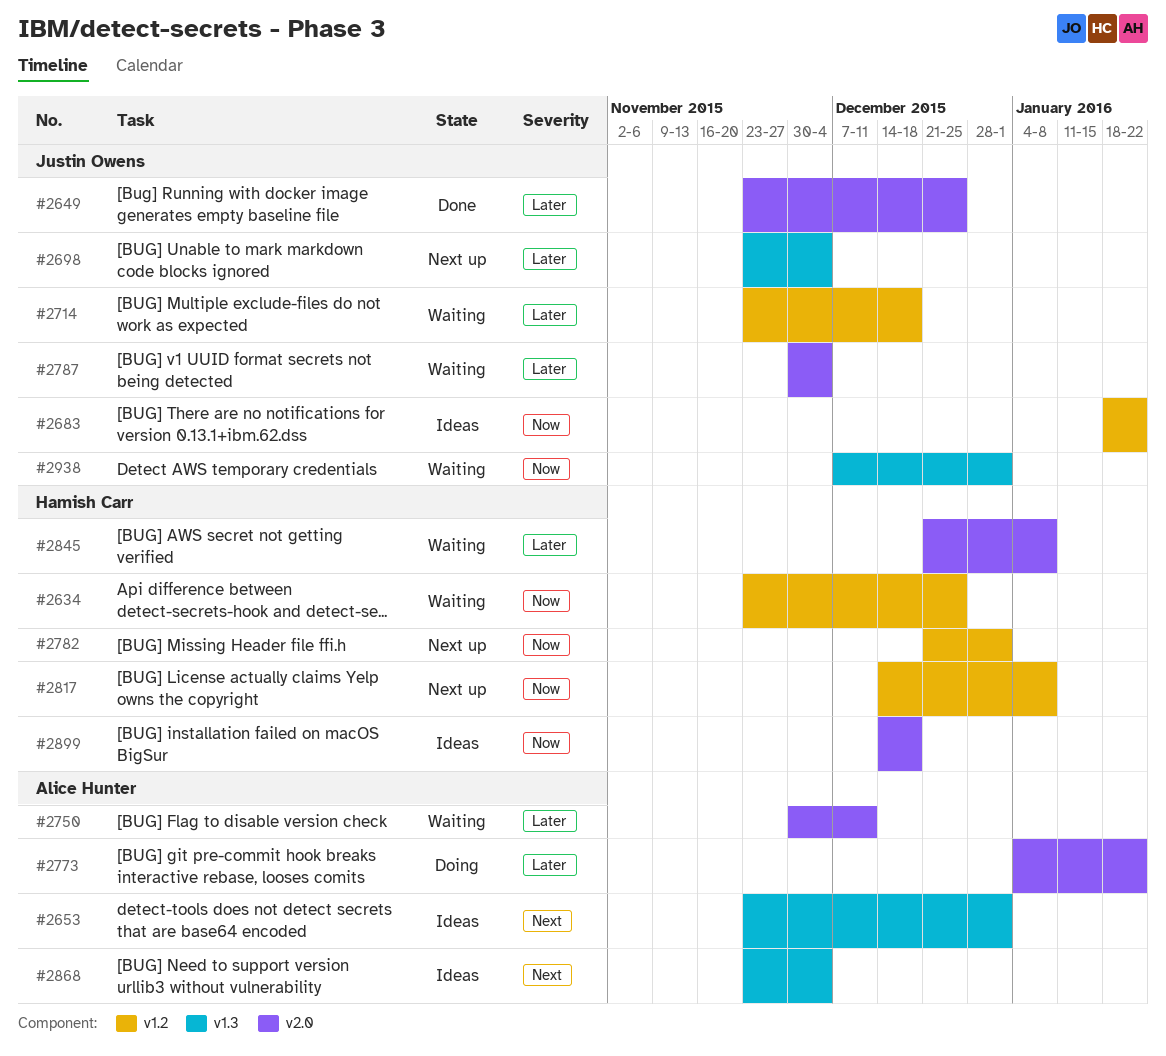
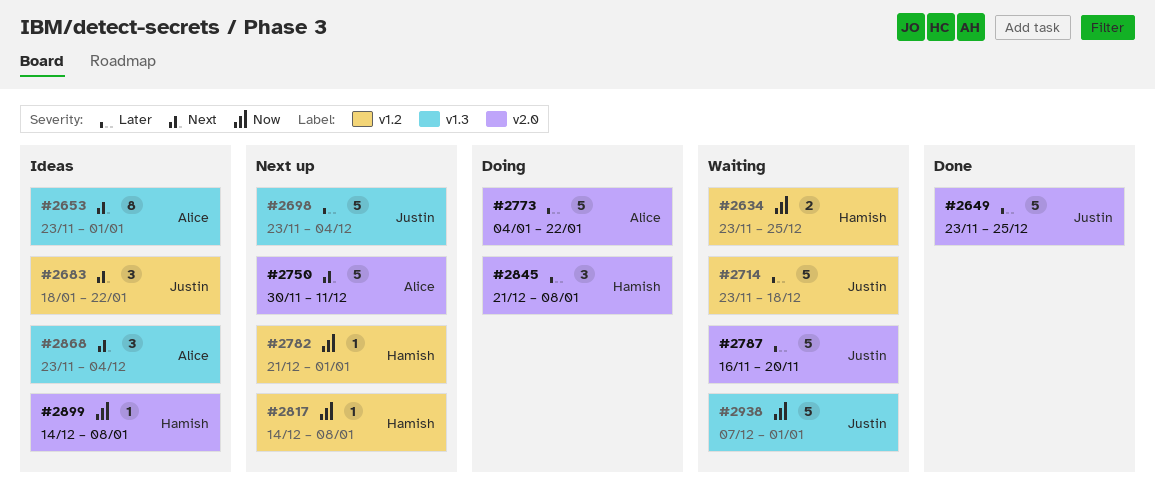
#2683, priority: Now -> Next
#2750, status: Waiting -> Next up
#2750, priority: Later -> Next
#2787, start: Nov 30 -> Nov 16
#2787, due: Dec 4 -> Nov 20
#2845, status: Waiting -> Doing
#2899, due: Dec 18 -> Jan 8

